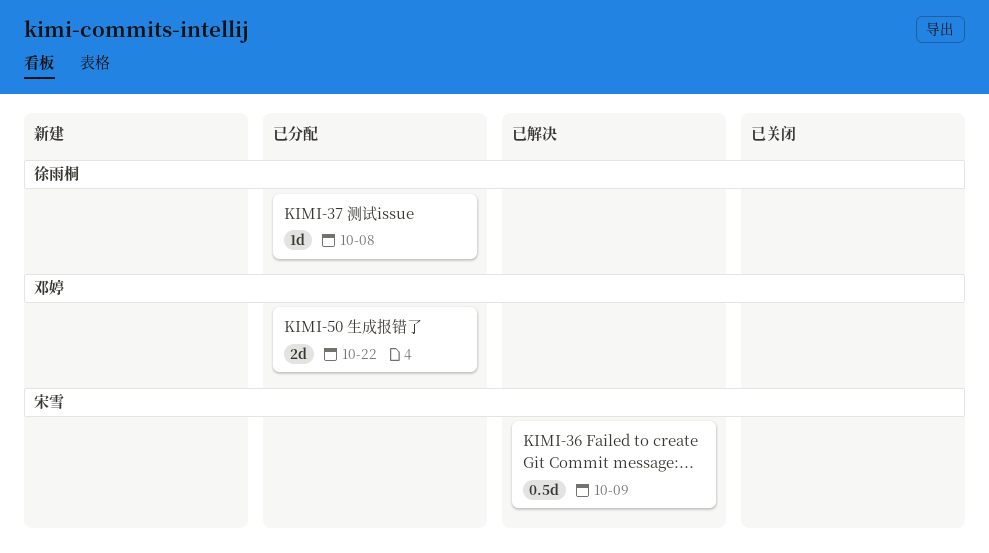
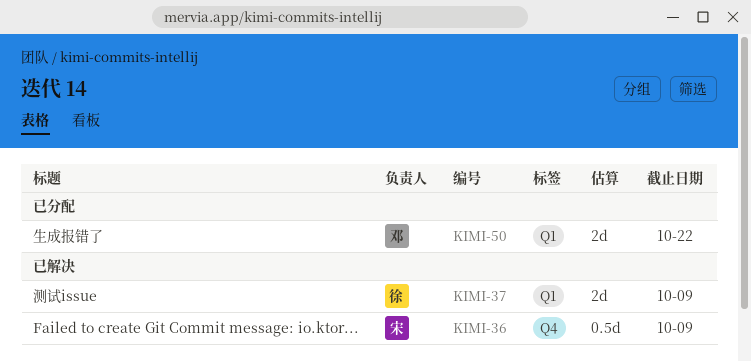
KIMI-37, status: 已分配 -> 已解决
KIMI-37, estimate: 1d -> 2d
KIMI-37, due: Oct 8 -> Oct 9

